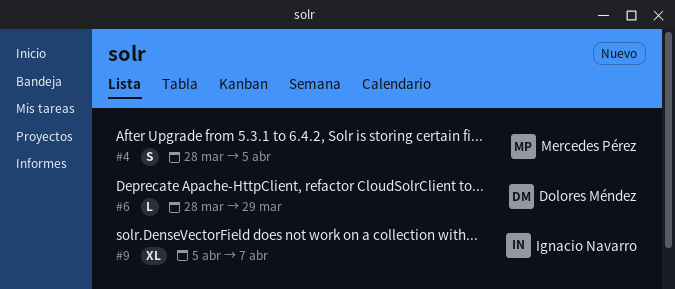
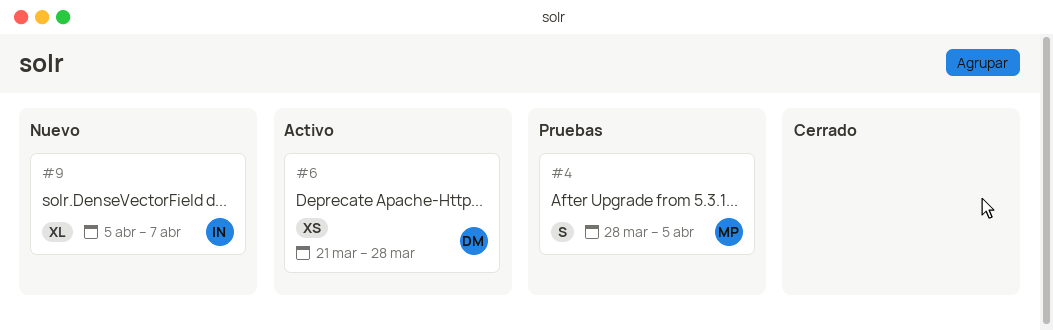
#6, estimate: L -> XS
#6, start: Mar 28 -> Mar 21
#6, due: Mar 29 -> Mar 28

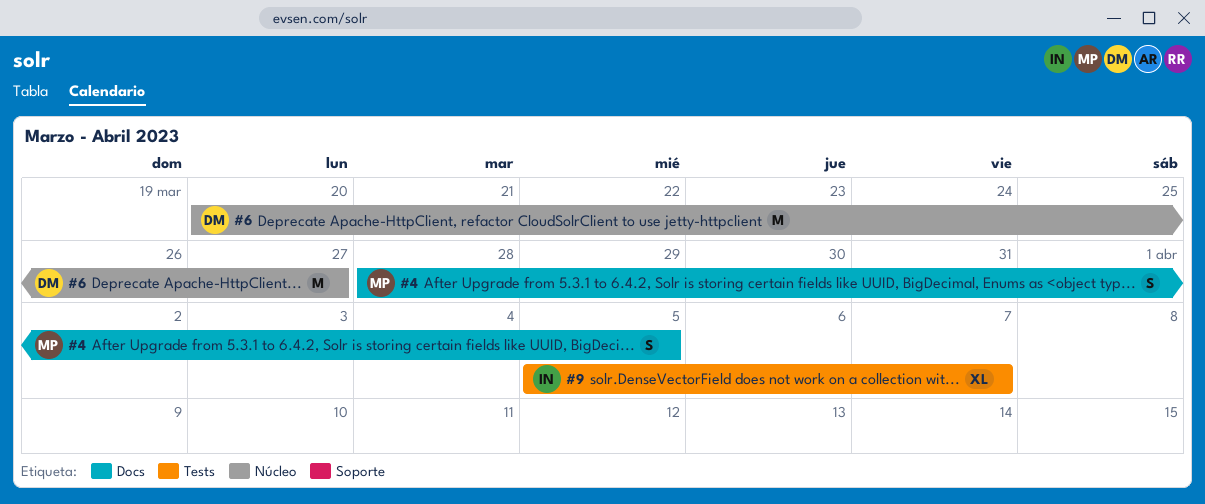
#6, estimate: XS -> M
#6, start: Mar 21 -> Mar 20
#6, due: Mar 28 -> Mar 27

